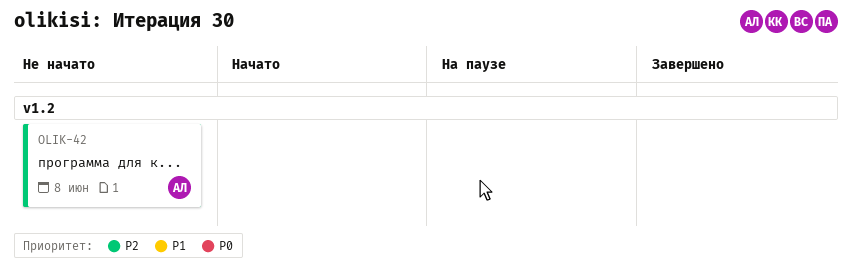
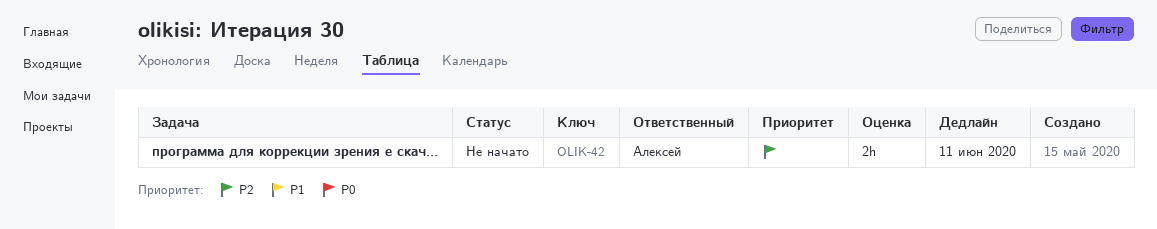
OLIK-42, due: Jun 8 -> Jun 11

